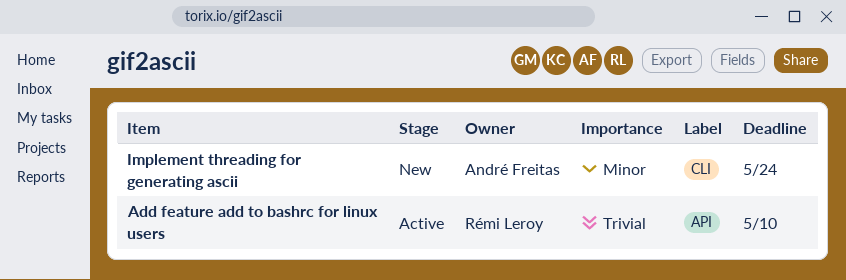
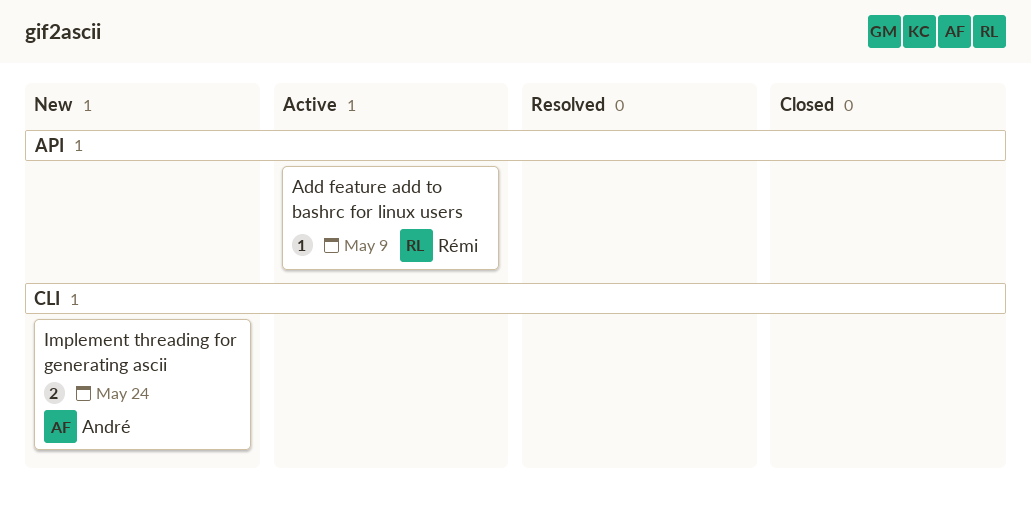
Add feature add to bashrc for linux users, due: May 10 -> May 9

